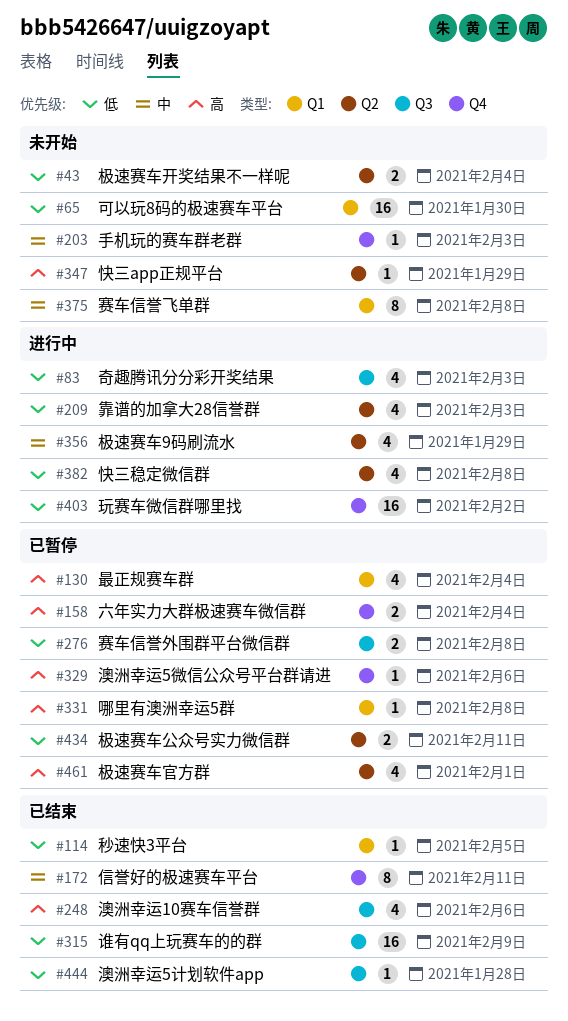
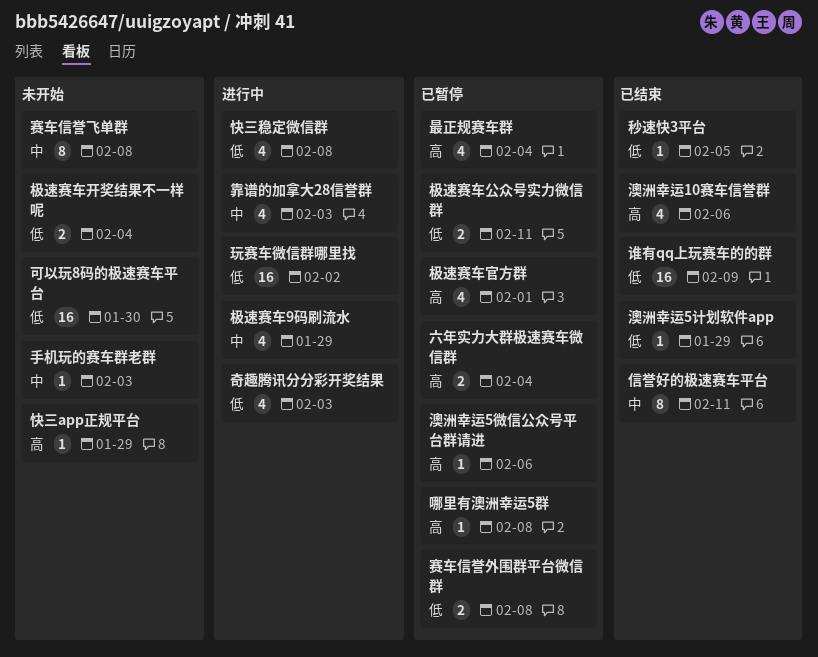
澳洲幸运5计划软件app, due: Jan 28 -> Jan 29
靠谱的加拿大28信誉群, priority: 低 -> 中

